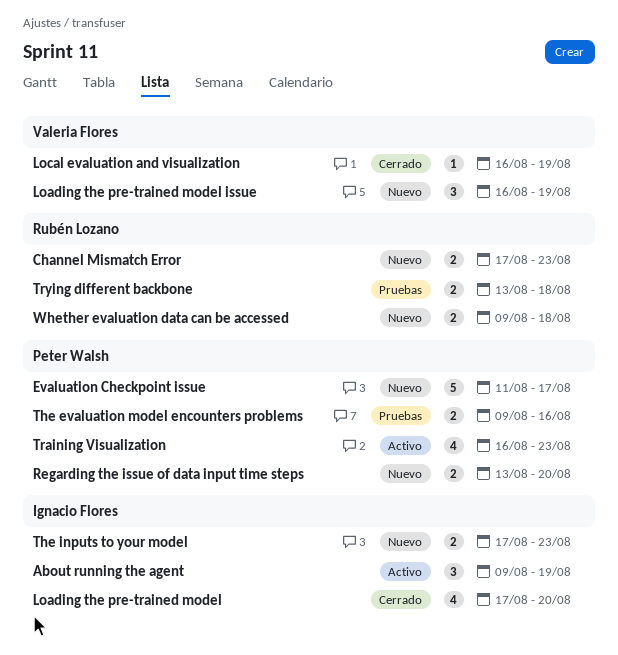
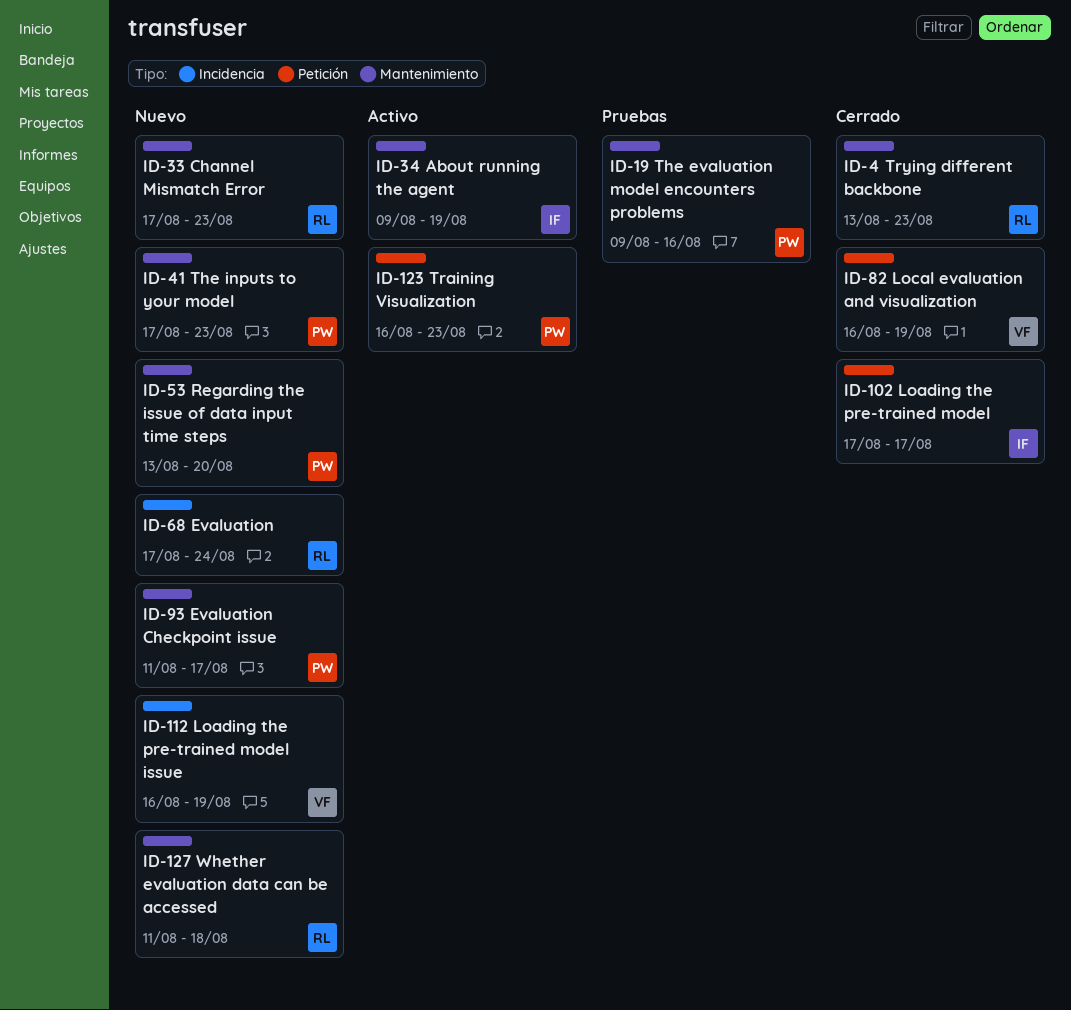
Evaluation: none -> present
Loading the pre-trained model, due: Aug 20 -> Aug 17
The inputs to your model, owner: Ignacio Flores -> Peter Walsh
Trying different backbone, status: Pruebas -> Cerrado
Trying different backbone, due: Aug 18 -> Aug 23
Whether evaluation data can be accessed, start: Aug 9 -> Aug 11

